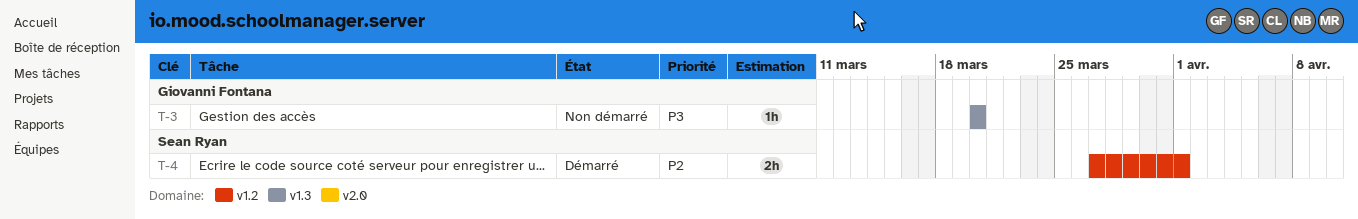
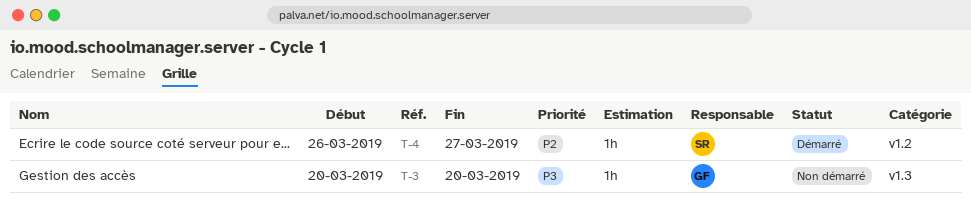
T-4, estimate: 2h -> 1h
T-4, start: Mar 27 -> Mar 26
T-4, due: Apr 1 -> Mar 27

